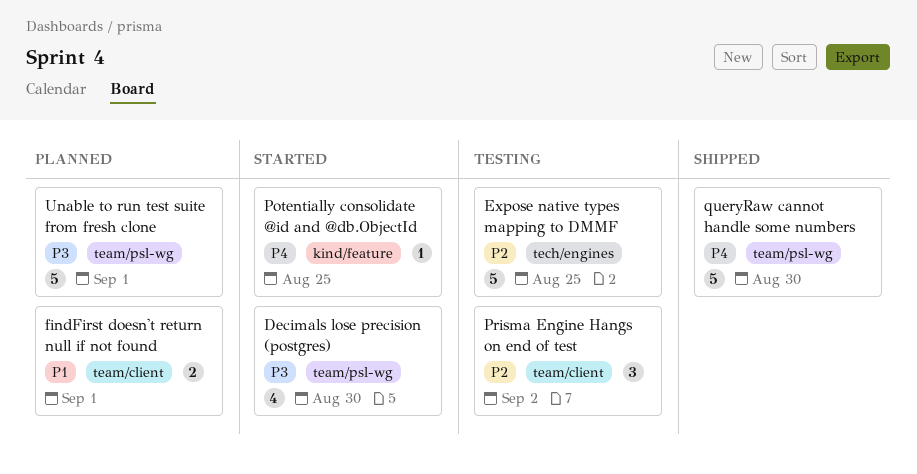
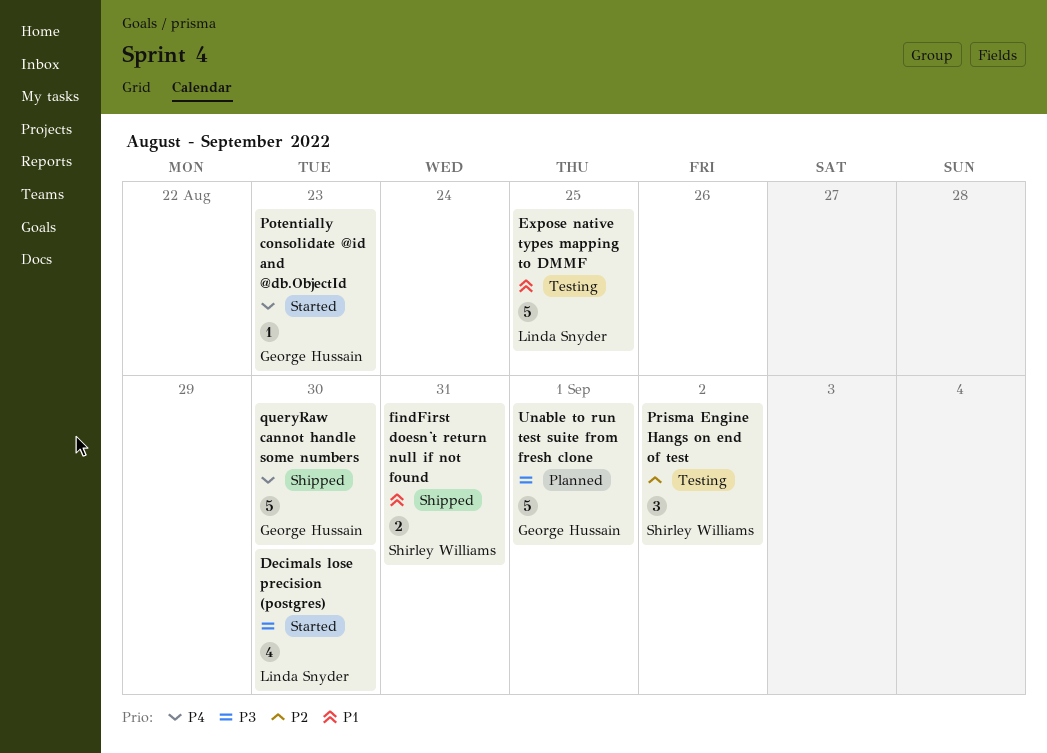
Expose native types mapping to DMMF, priority: P2 -> P1
findFirst doesn't return null if not found, status: Planned -> Shipped
findFirst doesn't return null if not found, due: Sep 1 -> Aug 31
Potentially consolidate @id and @db.ObjectId, due: Aug 25 -> Aug 23

